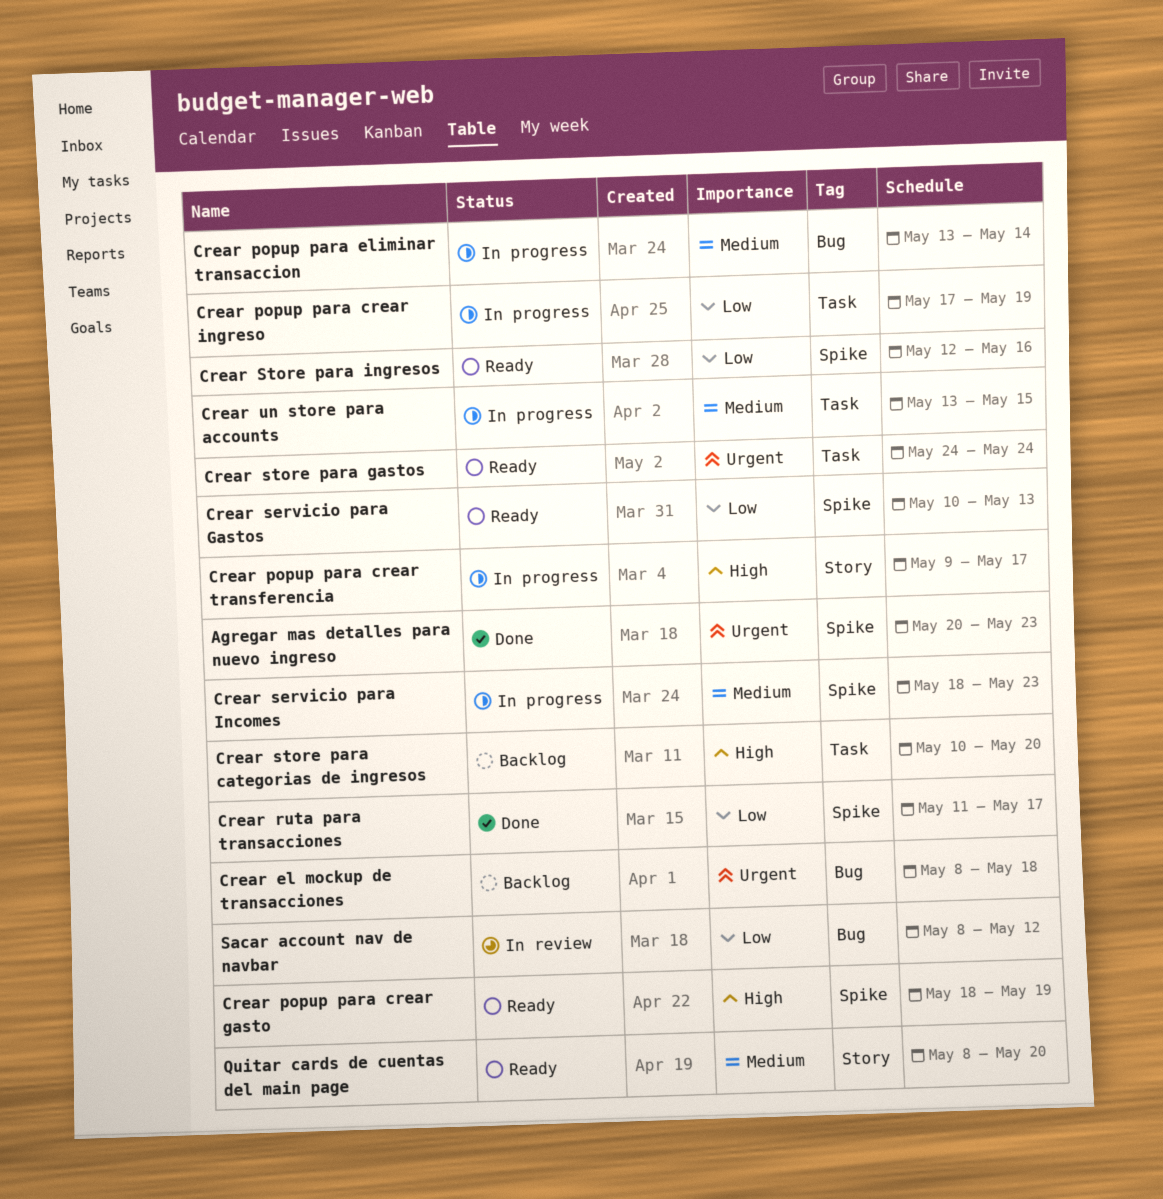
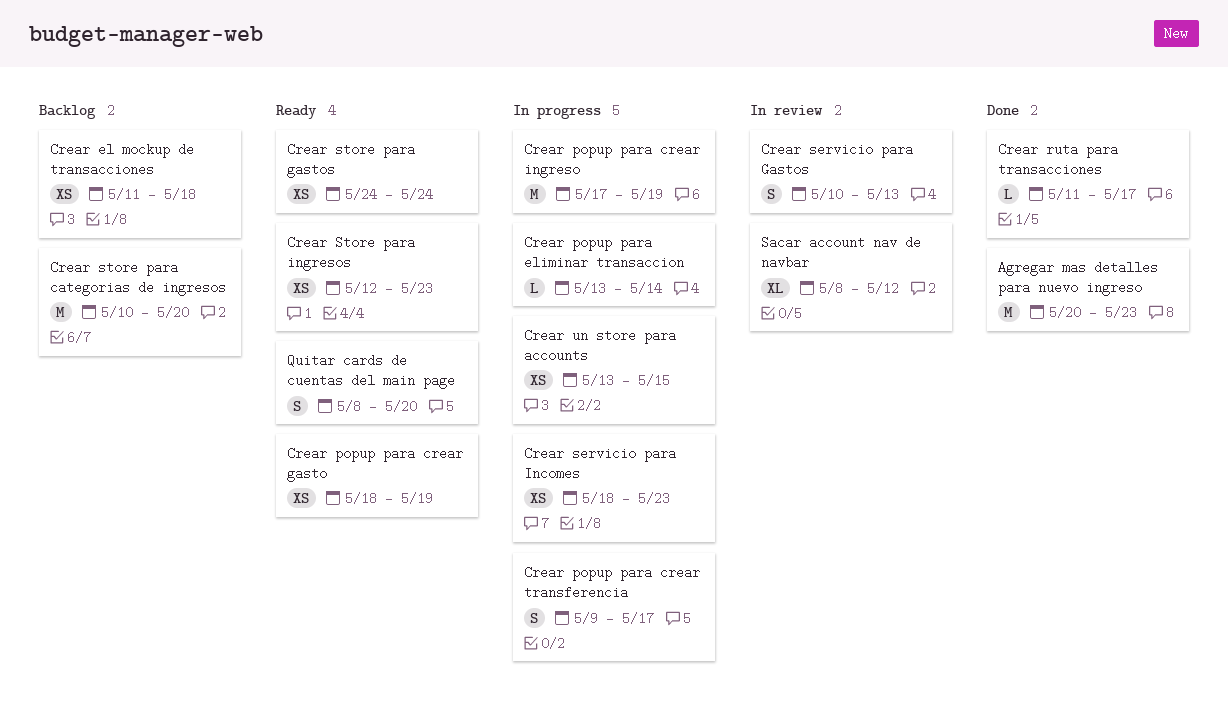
Crear el mockup de transacciones, start: May 8 -> May 11
Crear servicio para Gastos, status: Ready -> In review
Crear Store para ingresos, due: May 16 -> May 23

